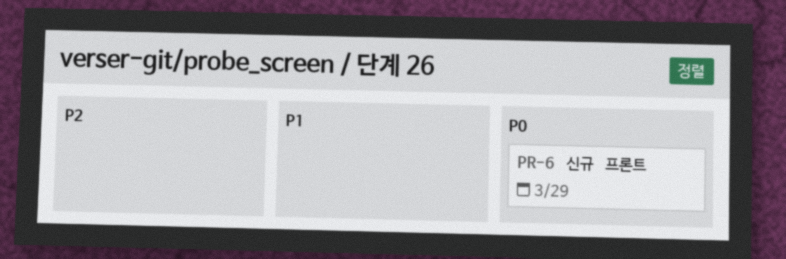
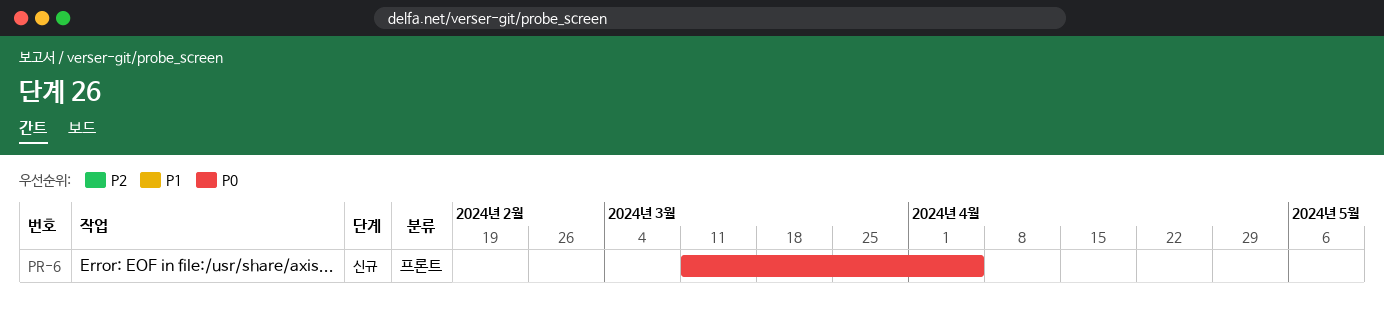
PR-6, due: Mar 29 -> Apr 5

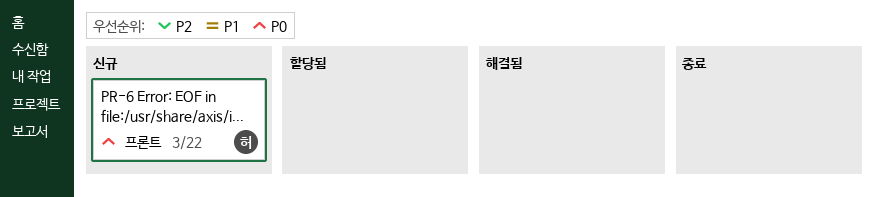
PR-6, due: Apr 5 -> Mar 22

